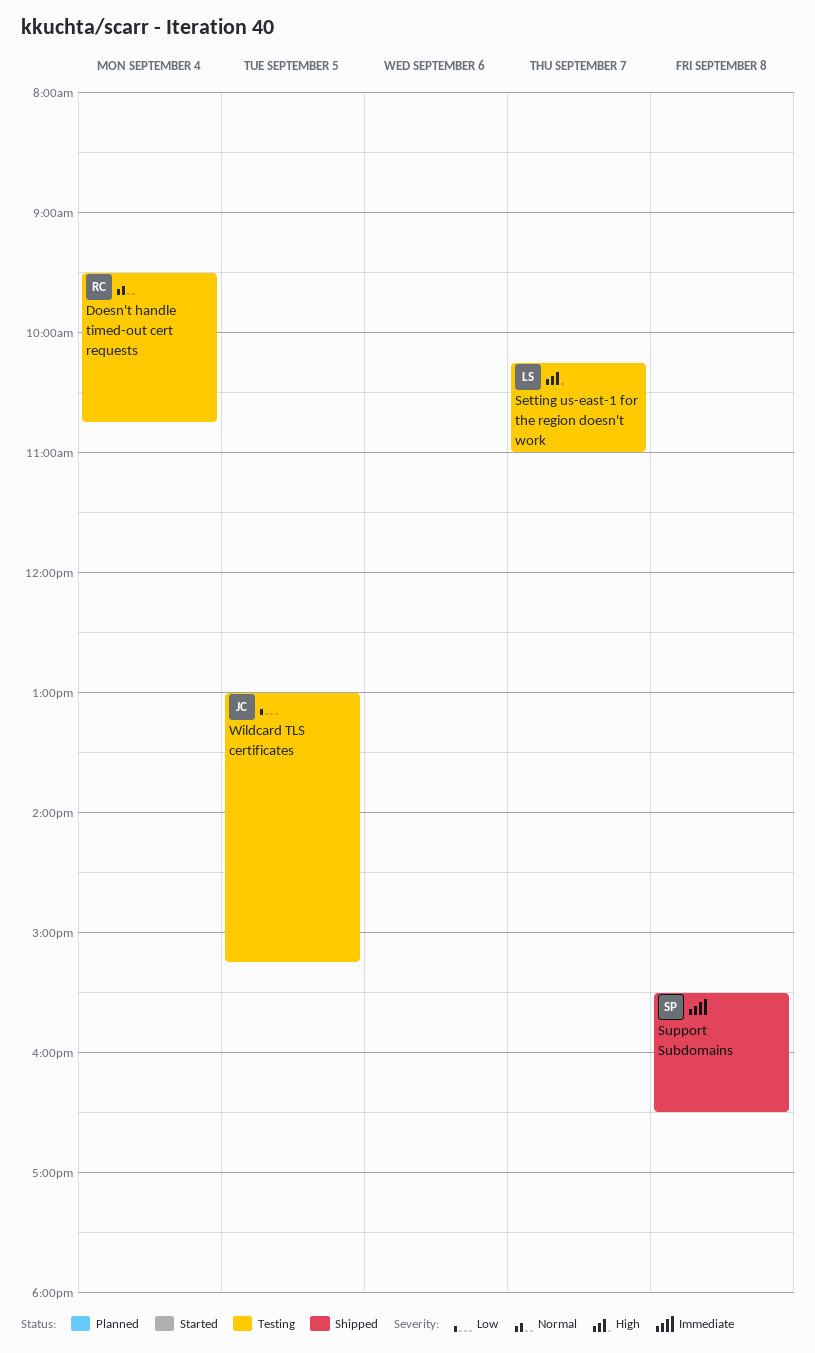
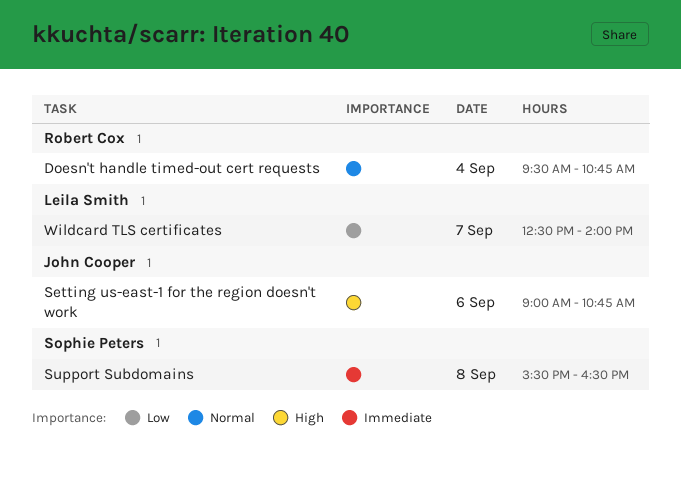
Setting us-east-1 for the region doesn't work, owner: Leila Smith -> John Cooper
Setting us-east-1 for the region doesn't work, day: Sep 7 -> Sep 6
Setting us-east-1 for the region doesn't work, begins: 10:15 -> 09:00
Setting us-east-1 for the region doesn't work, ends: 11:00 -> 10:45
Wildcard TLS certificates, owner: John Cooper -> Leila Smith
Wildcard TLS certificates, day: Sep 5 -> Sep 7
Wildcard TLS certificates, begins: 13:00 -> 12:30
Wildcard TLS certificates, ends: 15:15 -> 14:00

